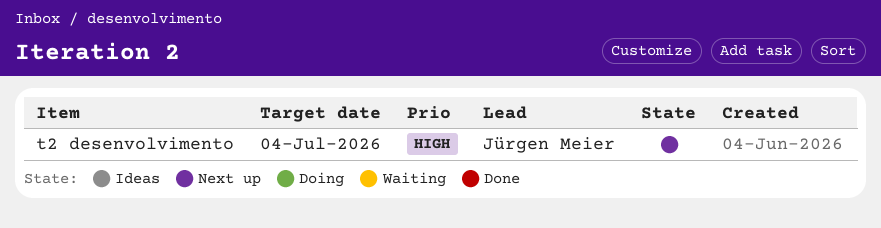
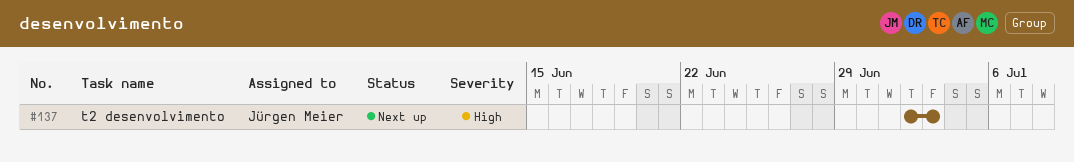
t2 desenvolvimento, due: Jul 4 -> Jul 3

